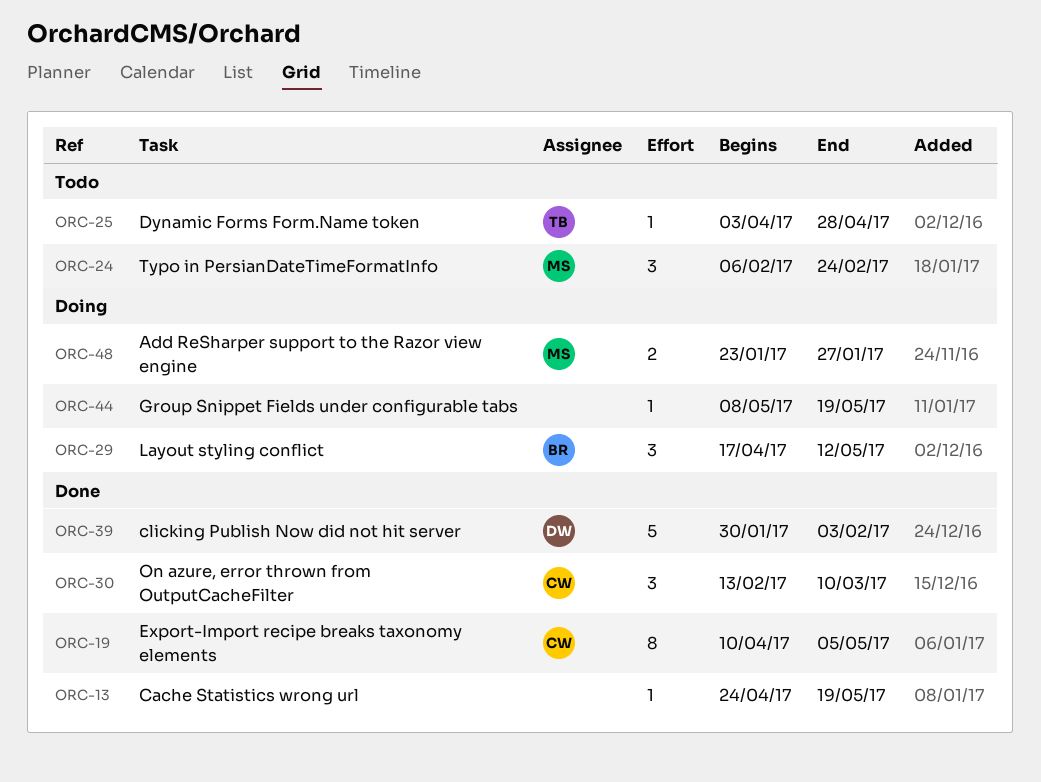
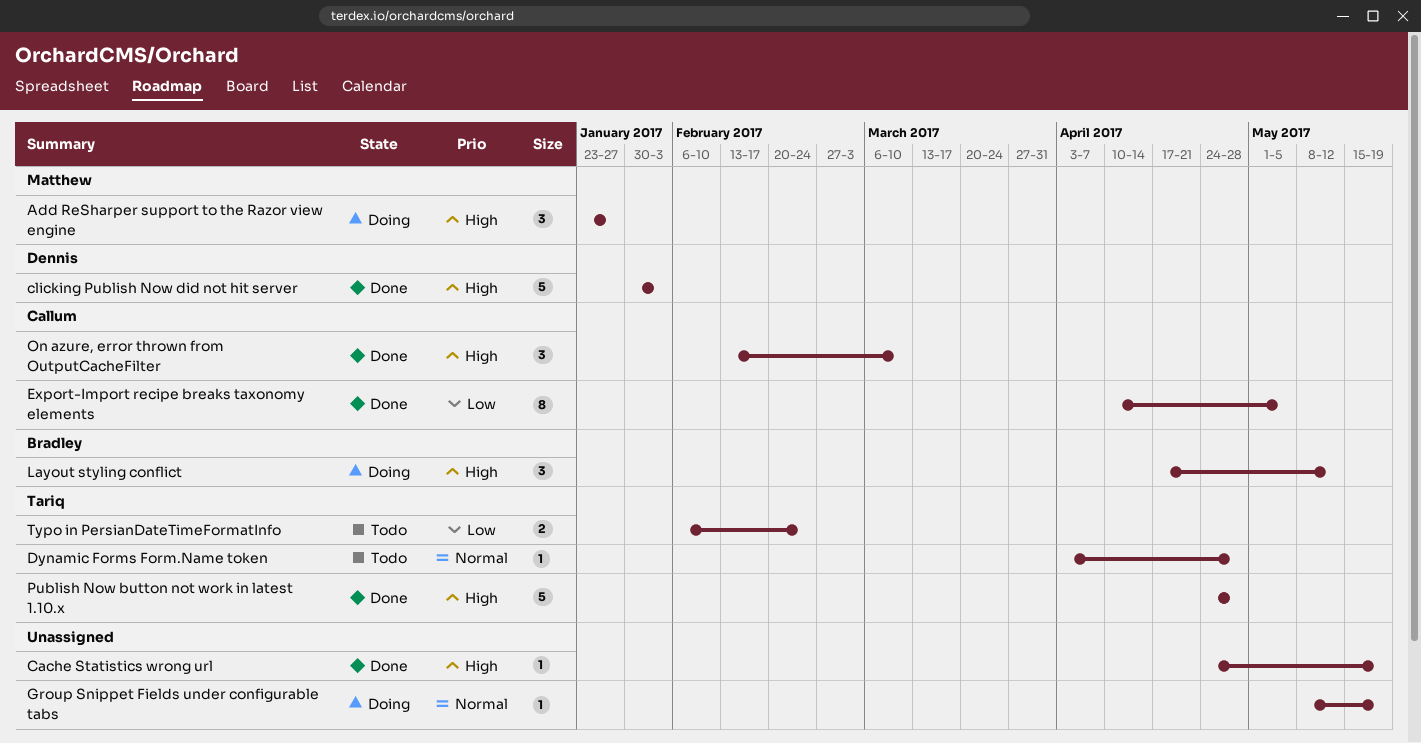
Add ReSharper support to the Razor view engine, estimate: 2 -> 3
Publish Now button not work in latest 1.10.x: none -> present
Typo in PersianDateTimeFormatInfo, owner: Matthew -> Tariq
Typo in PersianDateTimeFormatInfo, estimate: 3 -> 2

